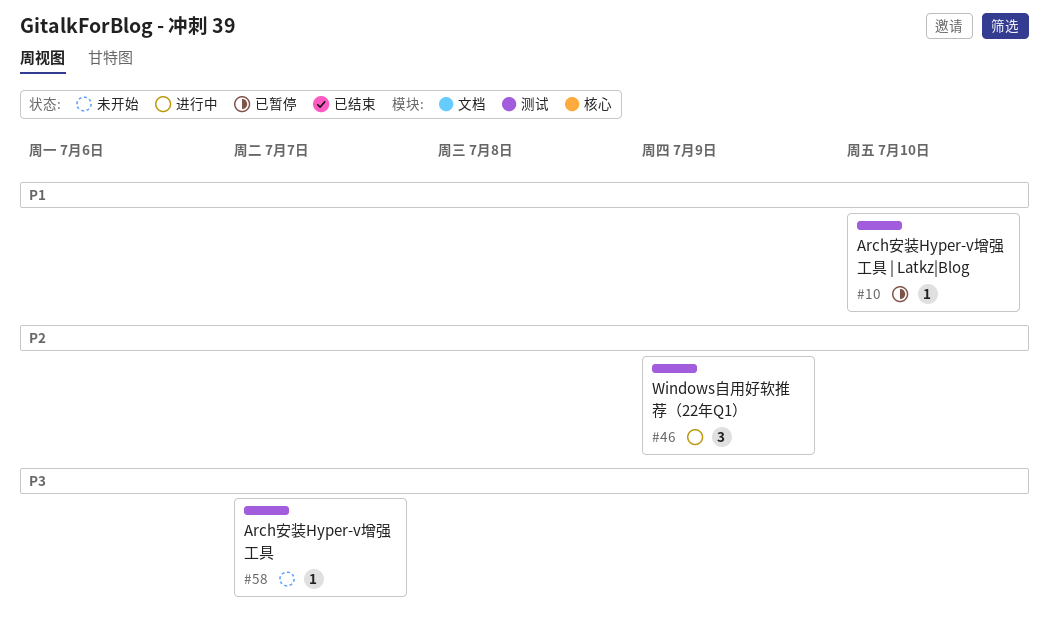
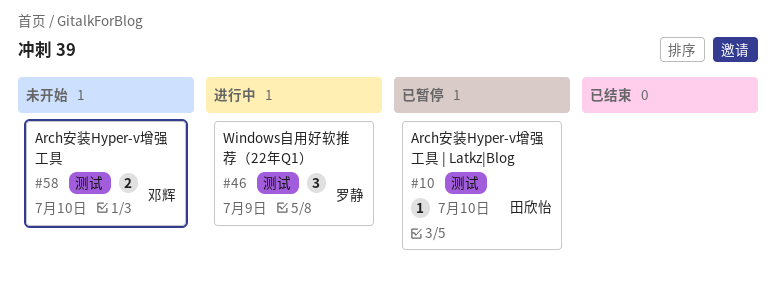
#58, estimate: 1 -> 2
#58, due: Jul 7 -> Jul 10

